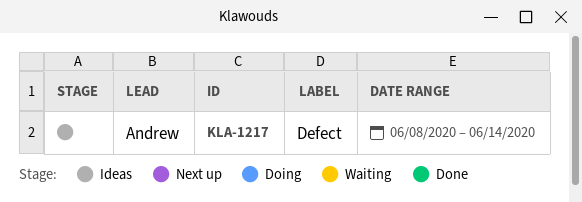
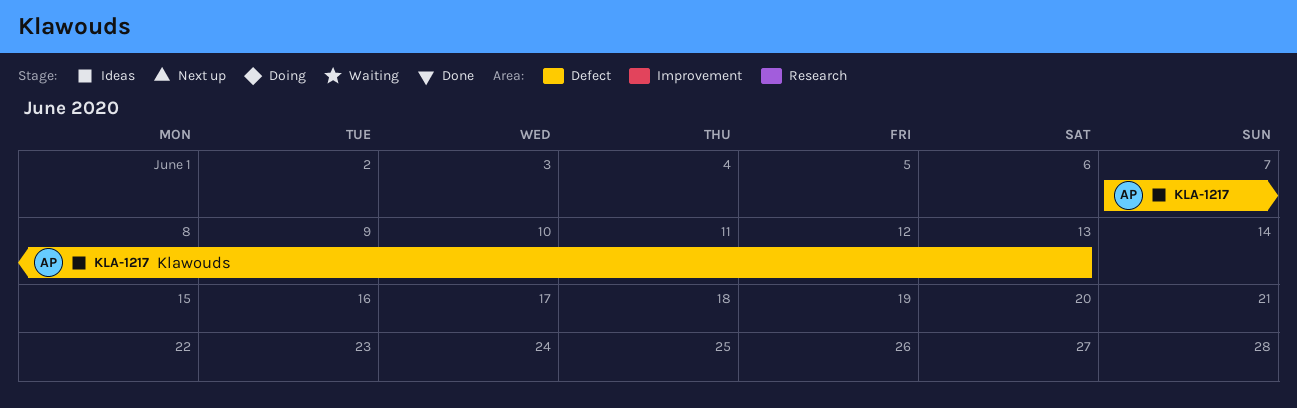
KLA-1217, start: Jun 8 -> Jun 7
KLA-1217, due: Jun 14 -> Jun 13

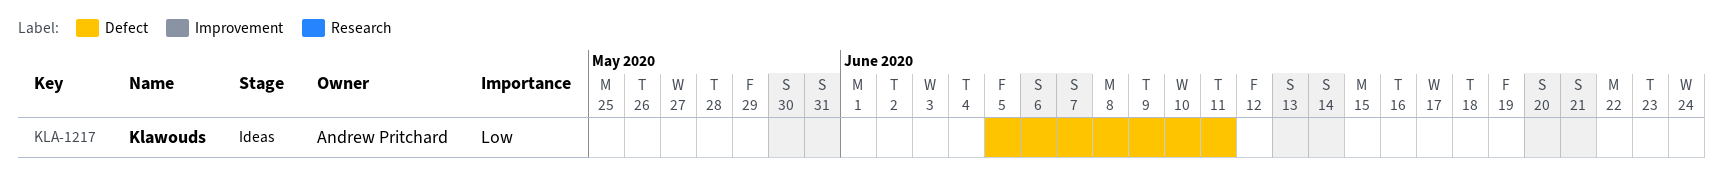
KLA-1217, start: Jun 7 -> Jun 5
KLA-1217, due: Jun 13 -> Jun 11

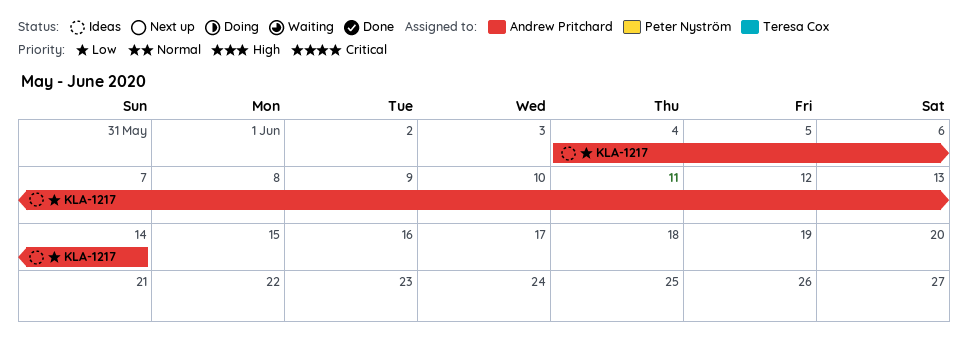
KLA-1217, start: Jun 5 -> Jun 4
KLA-1217, due: Jun 11 -> Jun 14

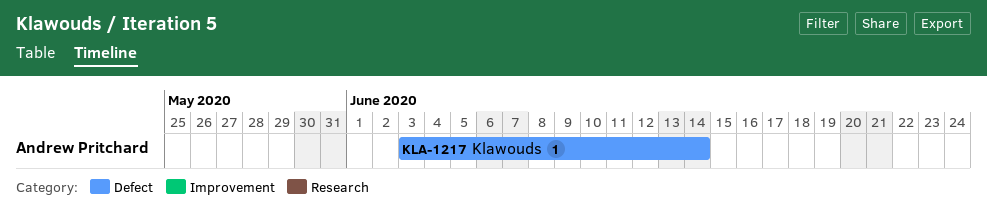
KLA-1217, start: Jun 4 -> Jun 3

